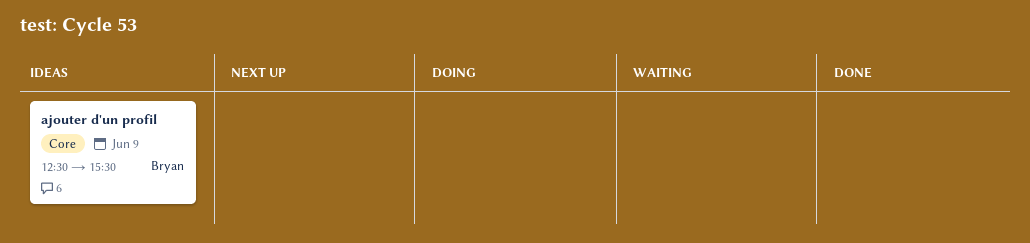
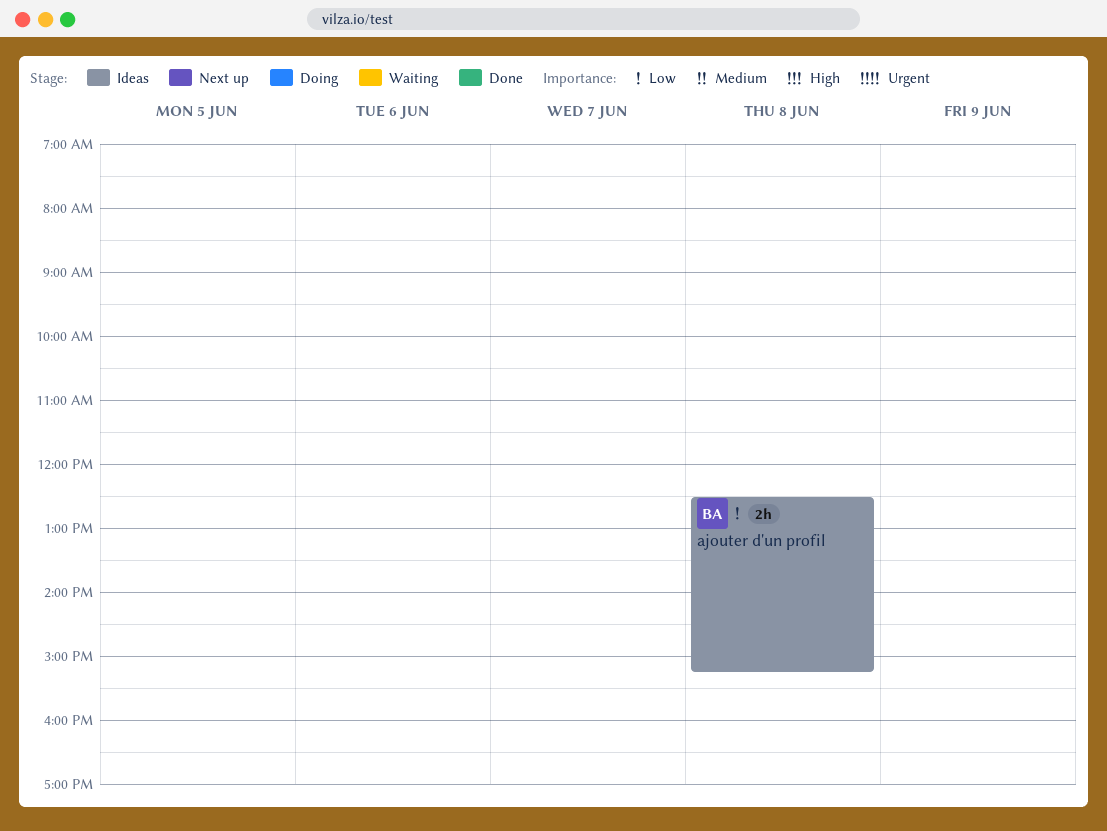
ajouter d'un profil, day: Jun 9 -> Jun 8
ajouter d'un profil, ends: 15:30 -> 15:15

